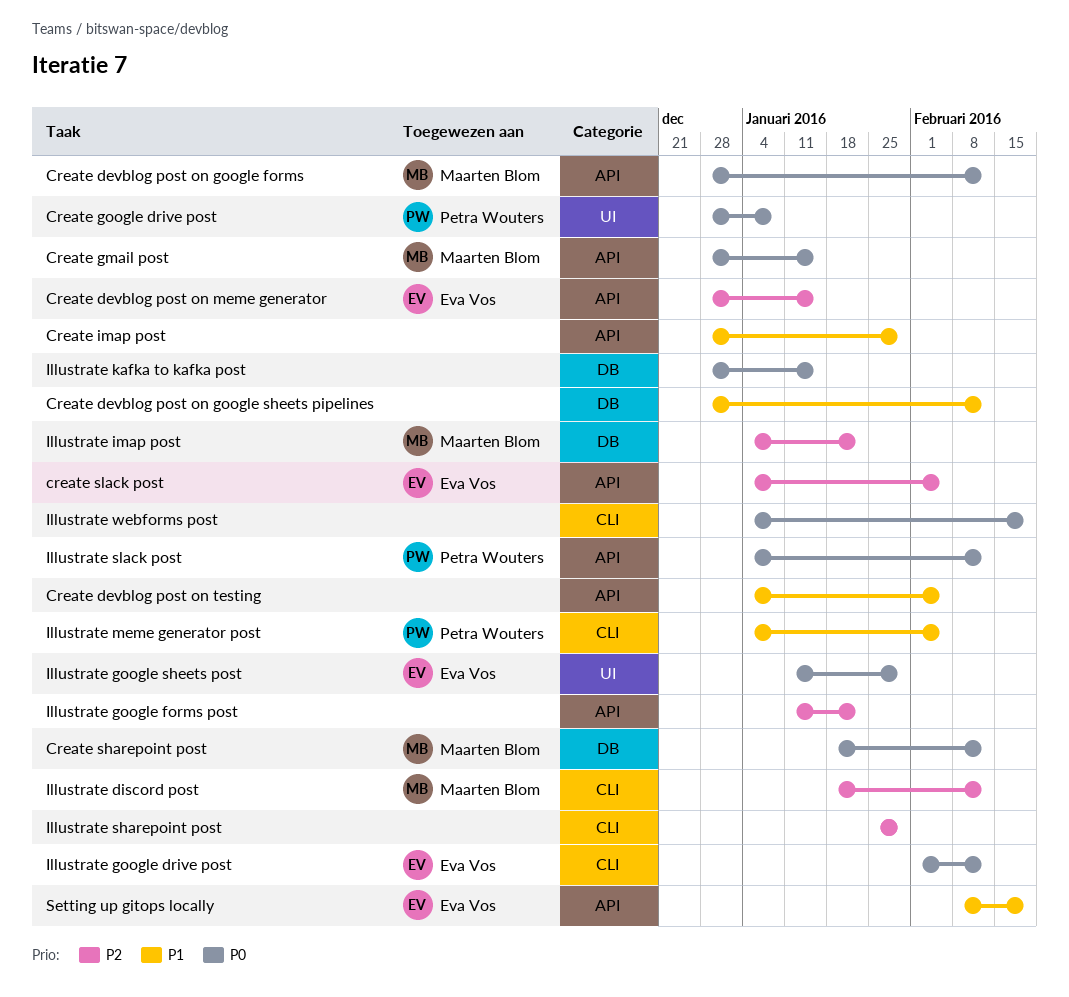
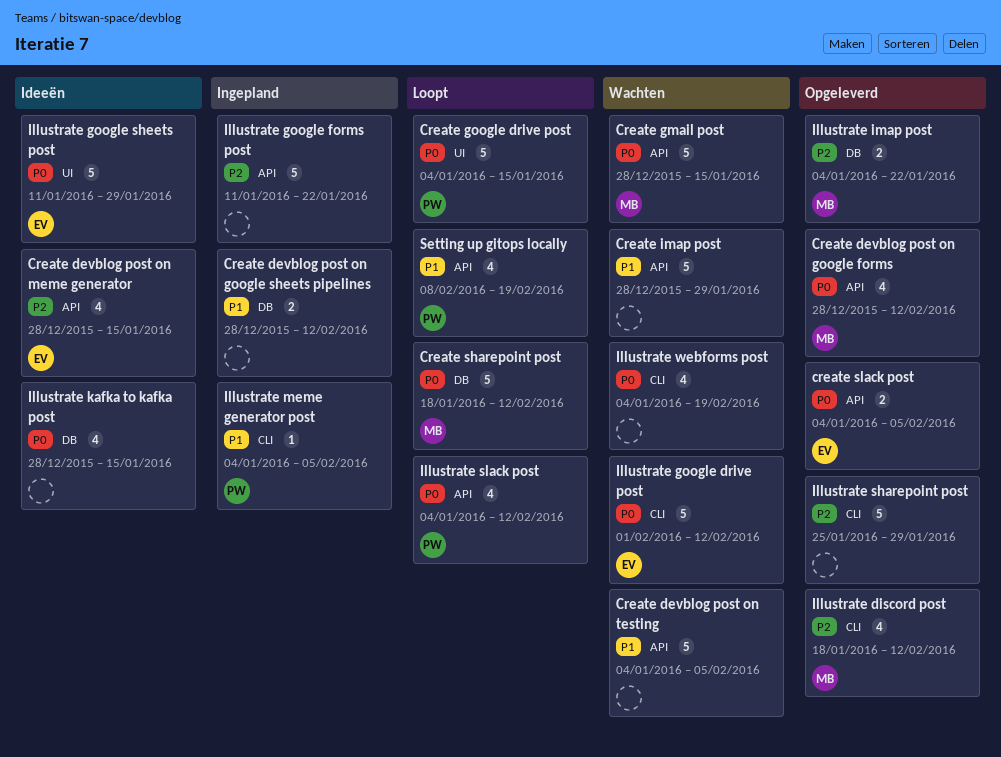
Create google drive post, start: Dec 28 -> Jan 4
Create google drive post, due: Jan 8 -> Jan 15
create slack post, priority: P2 -> P0
Setting up gitops locally, owner: Eva Vos -> Petra Wouters

